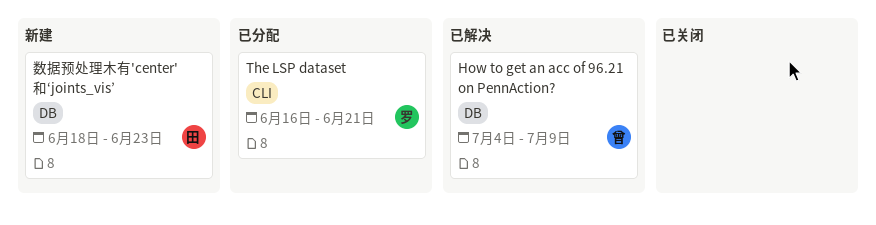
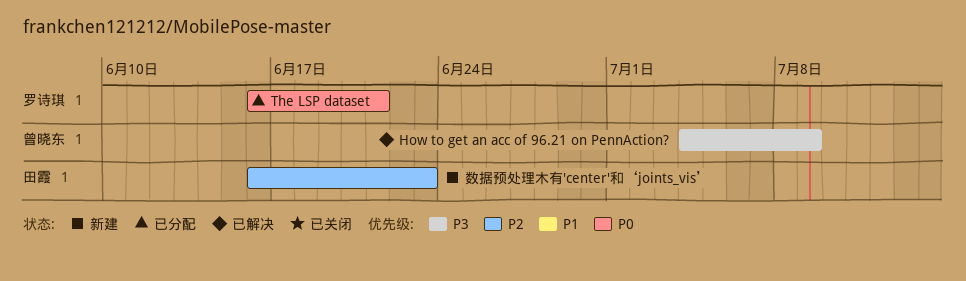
数据预处理木有'center'和‘joints_vis’, start: Jun 18 -> Jun 16

